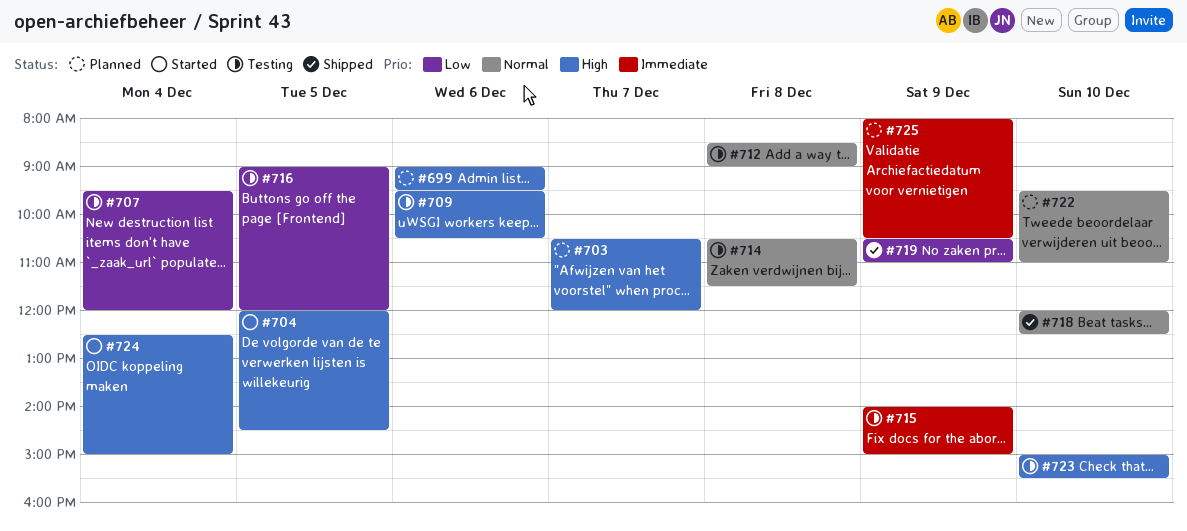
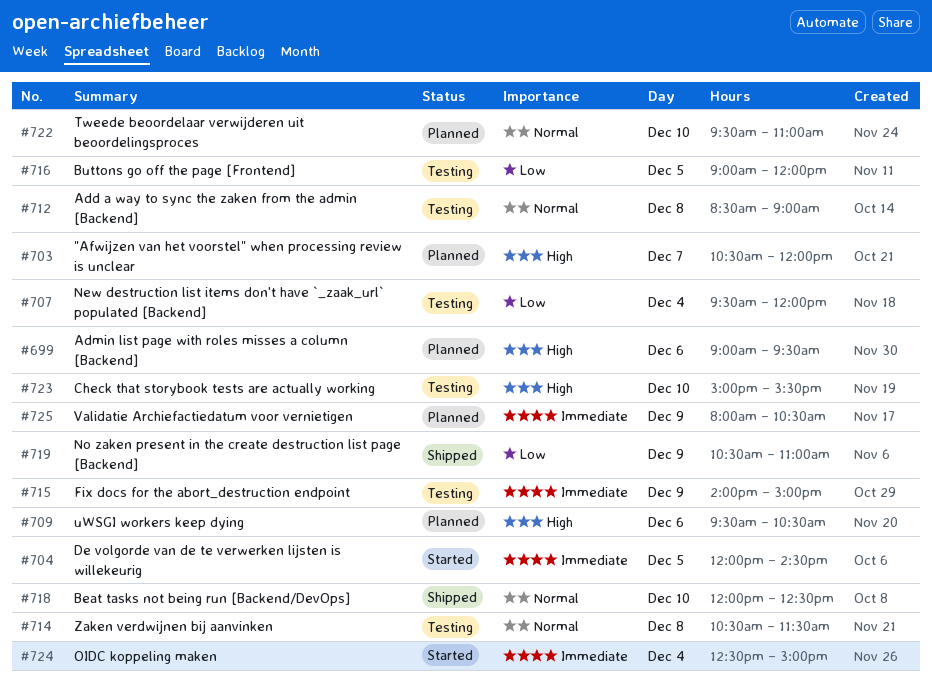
#704, priority: High -> Immediate
#709, status: Testing -> Planned
#724, priority: High -> Immediate

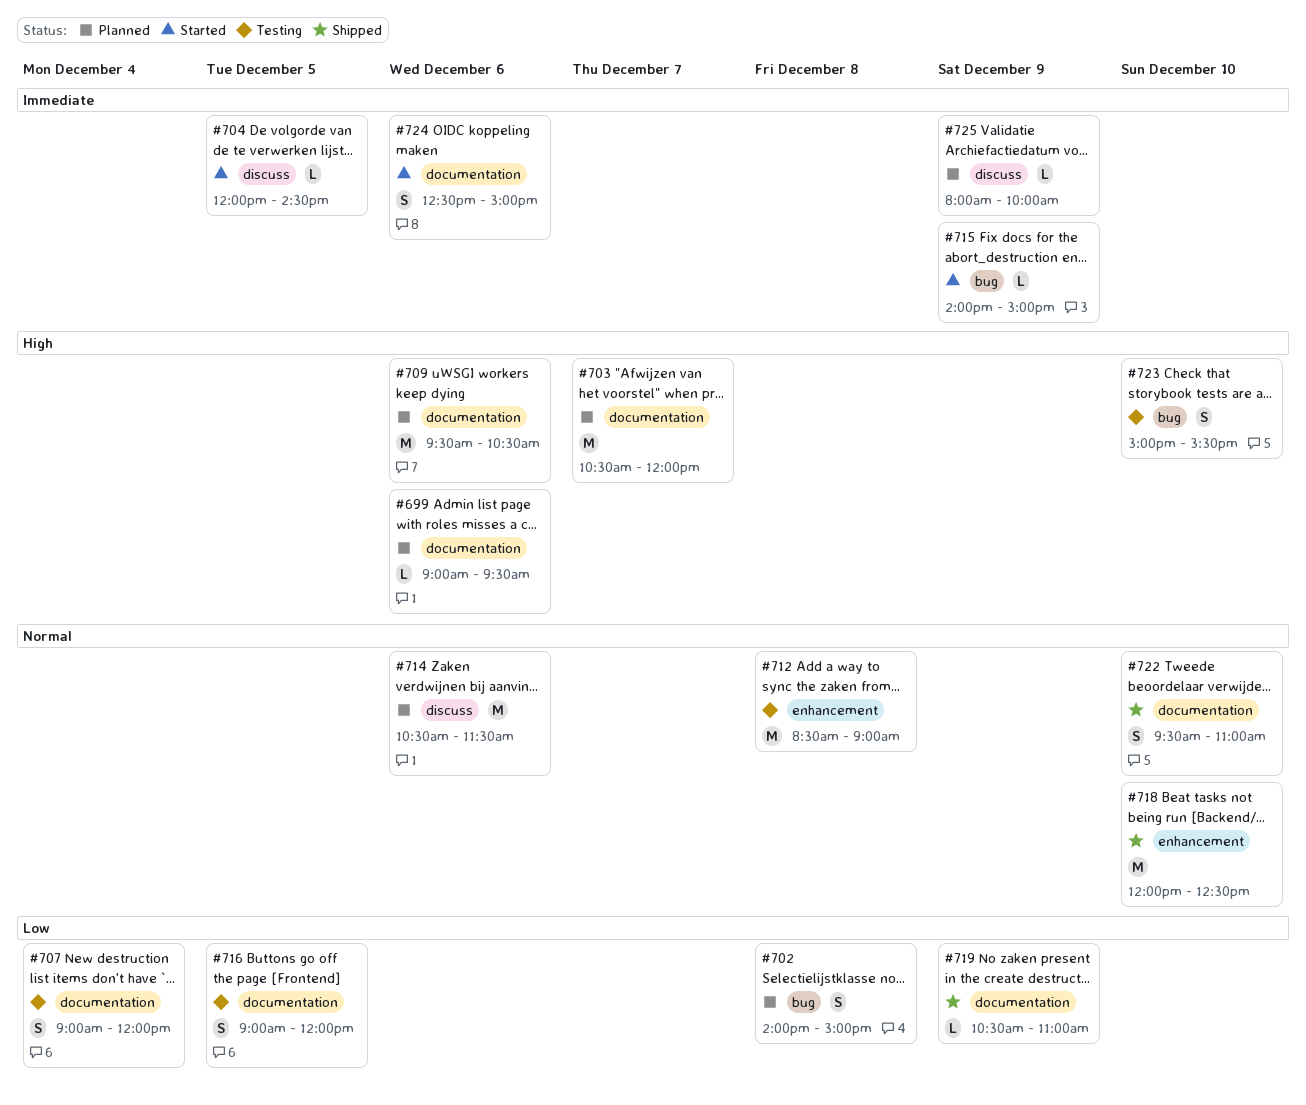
#702: none -> present
#707, begins: 09:30 -> 09:00
#714, status: Testing -> Planned
#714, day: Dec 8 -> Dec 6
#715, status: Testing -> Started
#722, status: Planned -> Shipped
#724, day: Dec 4 -> Dec 6
#725, ends: 10:30 -> 10:00

